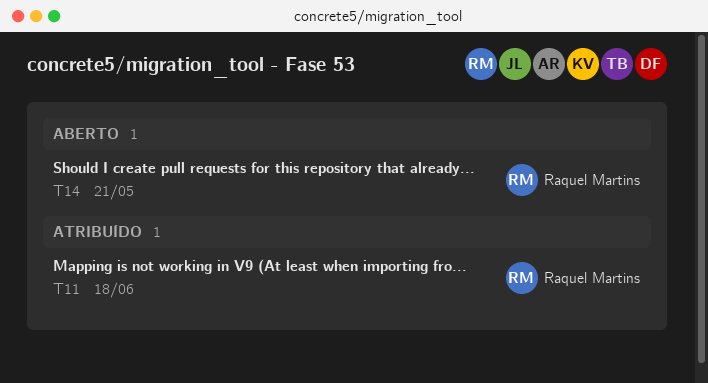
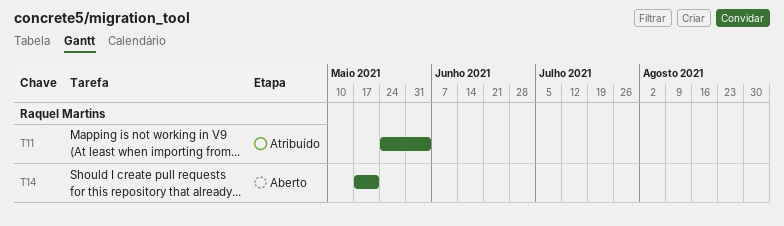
T11, due: Jun 18 -> Jun 4

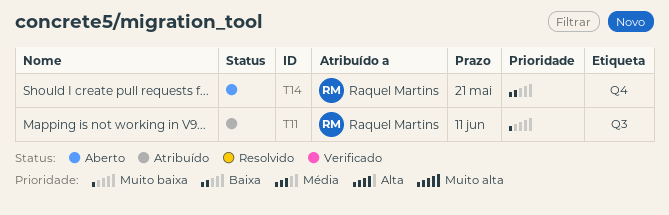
T11, due: Jun 4 -> Jun 11

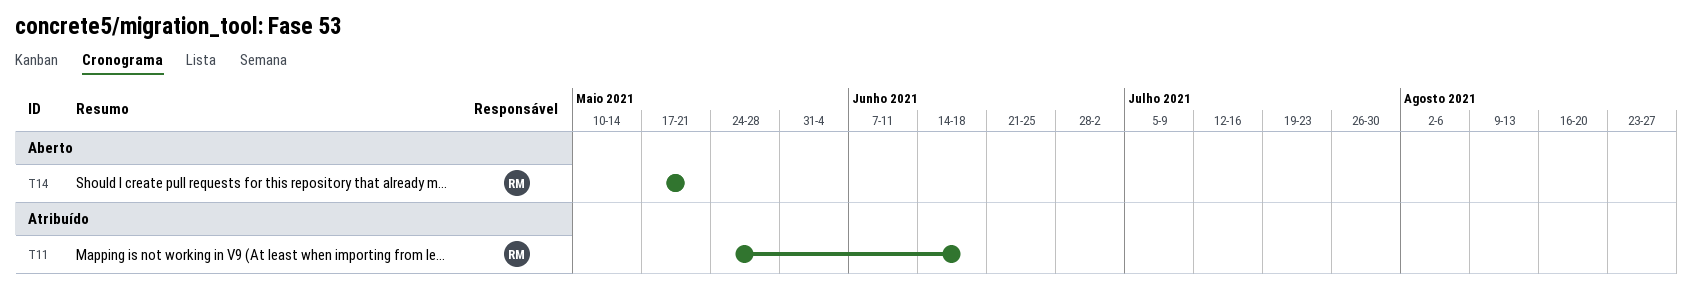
T11, due: Jun 11 -> Jun 18

